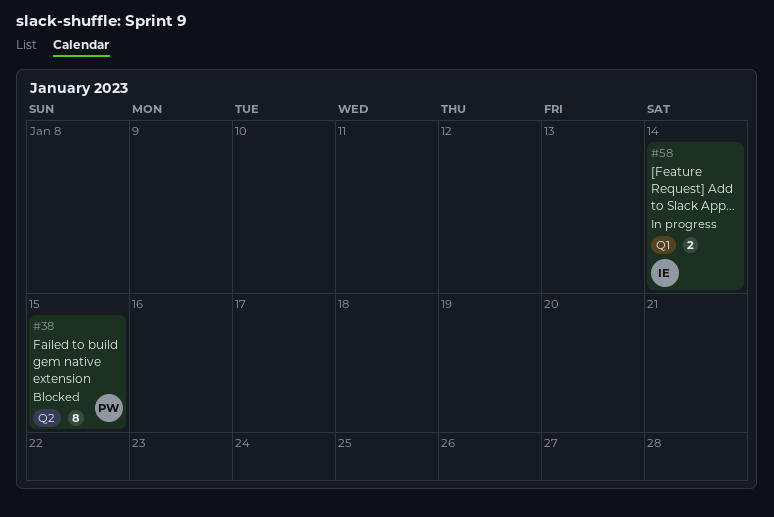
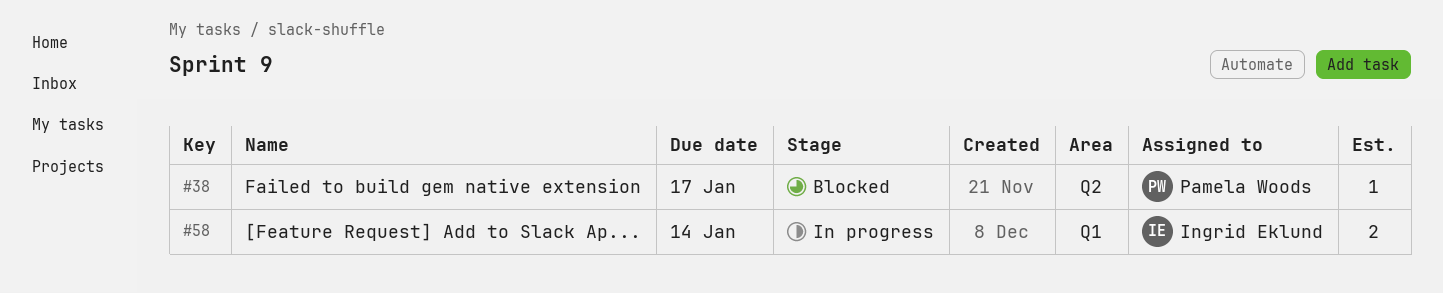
#38, estimate: 8 -> 1
#38, due: Jan 15 -> Jan 17

